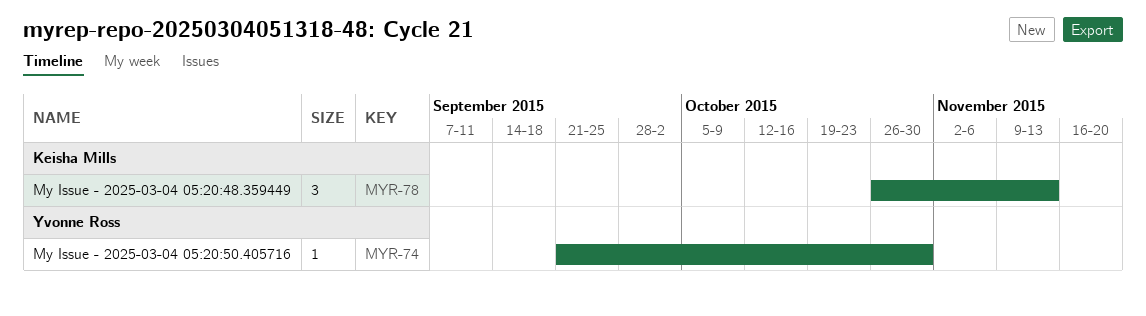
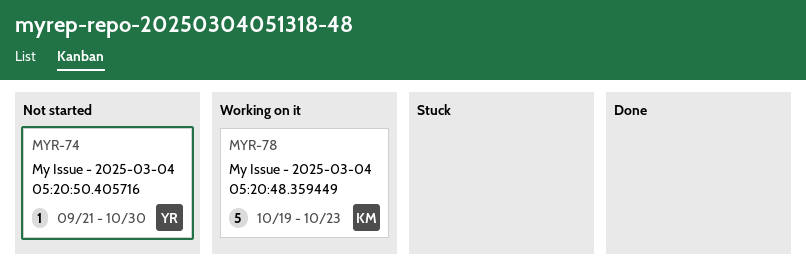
MYR-78, estimate: 3 -> 5
MYR-78, start: Oct 26 -> Oct 19
MYR-78, due: Nov 13 -> Oct 23

